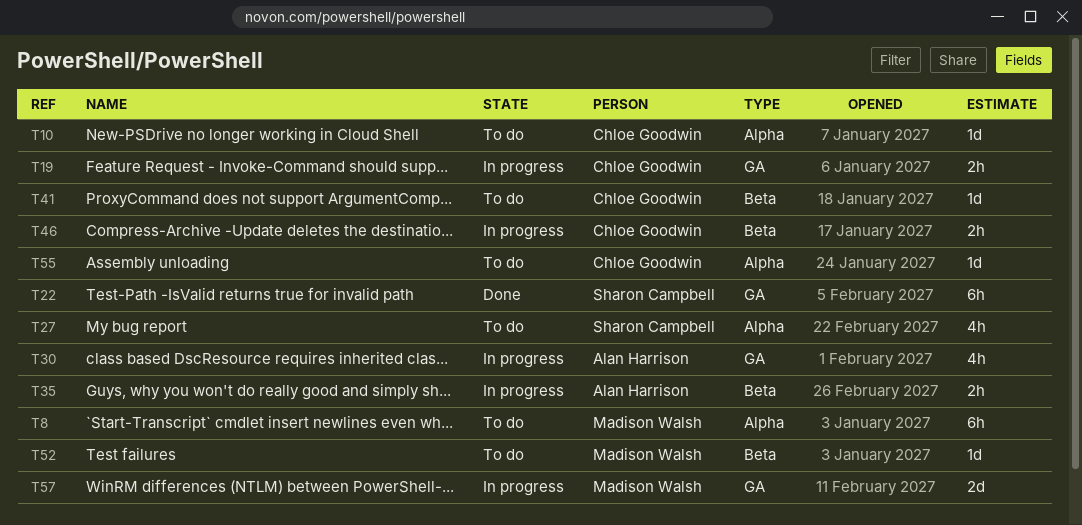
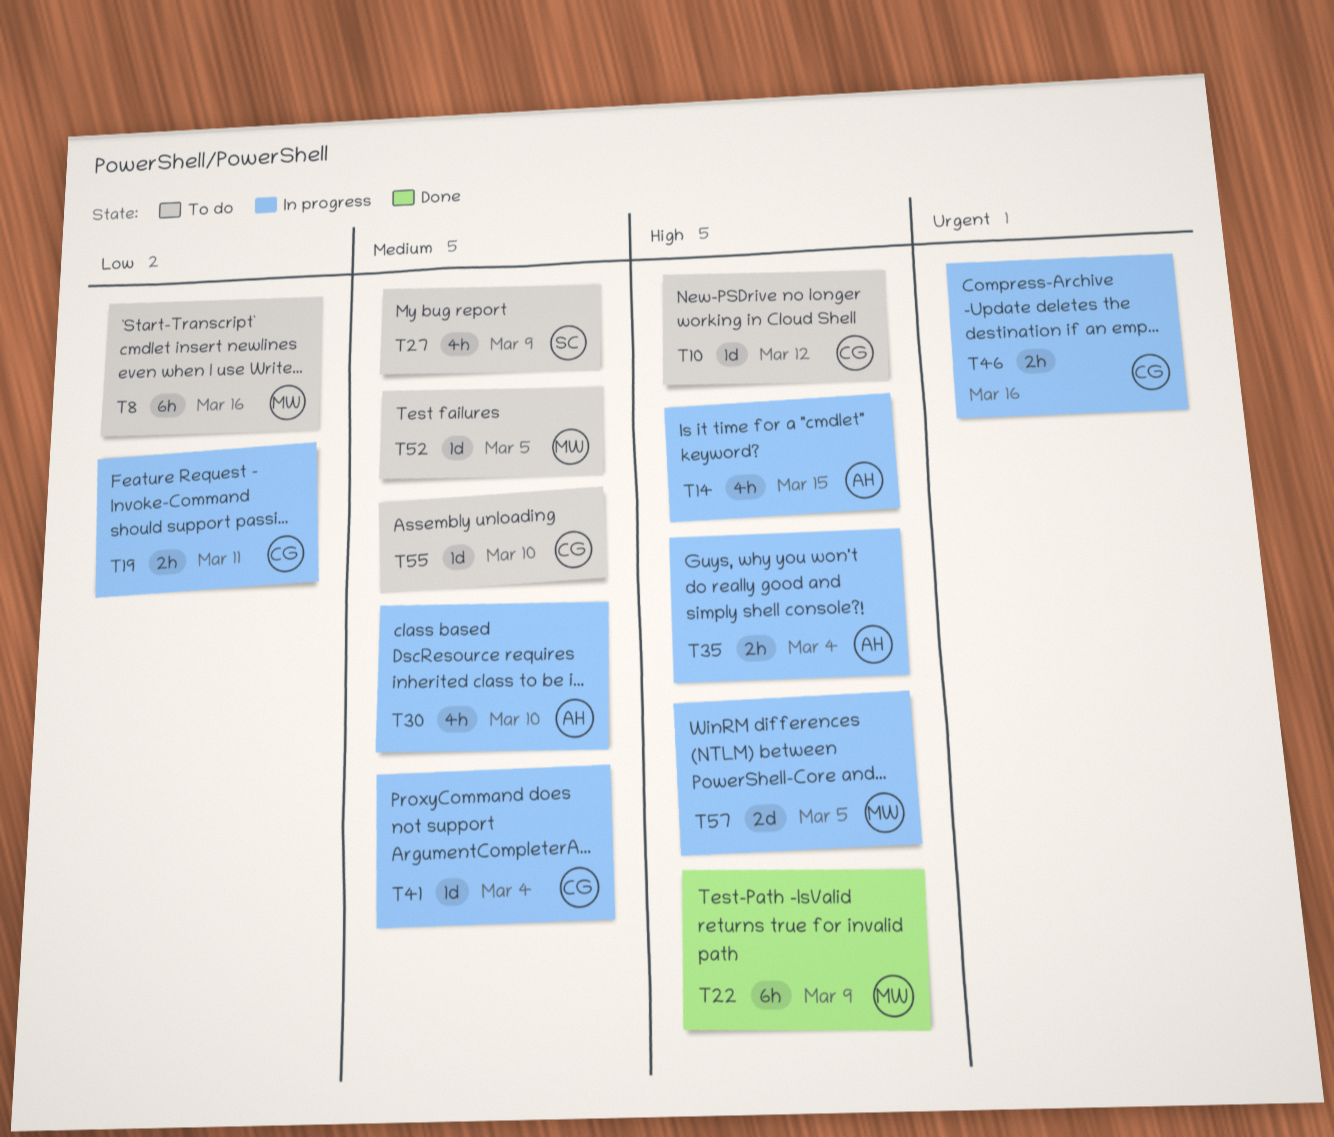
T14: none -> present
T22, owner: Sharon Campbell -> Madison Walsh
T41, status: To do -> In progress

